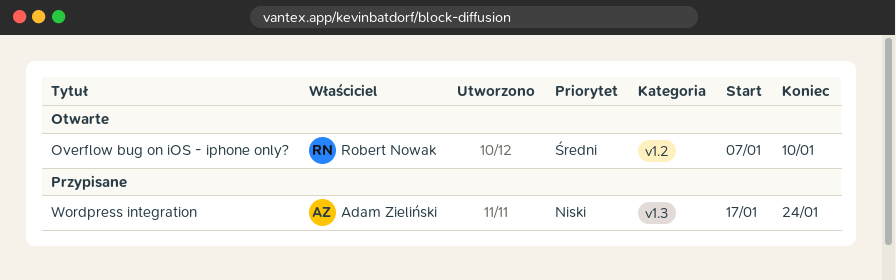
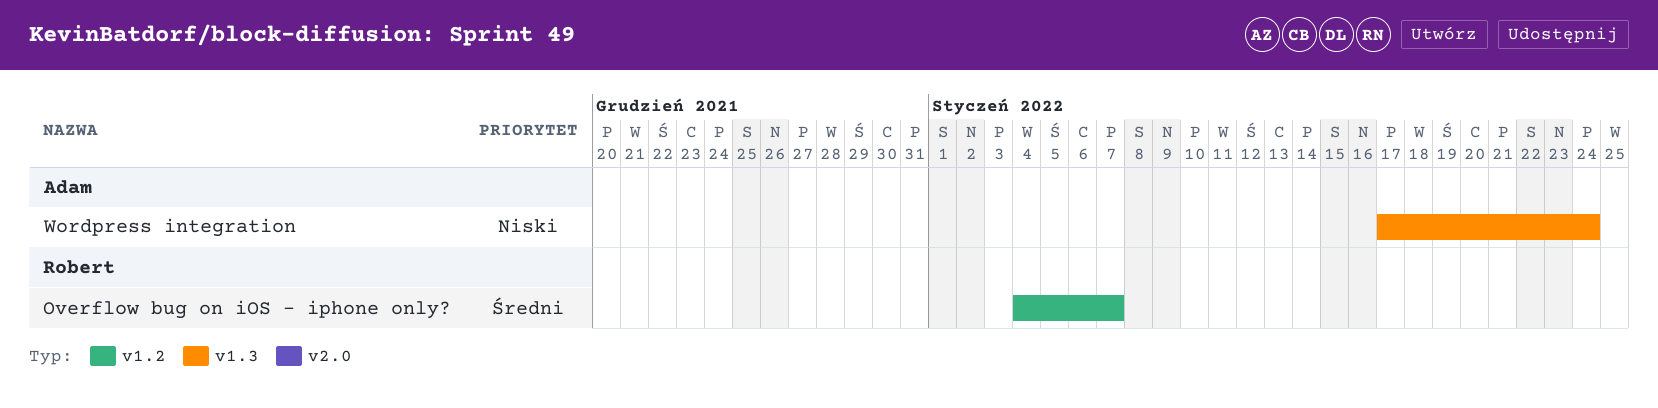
Overflow bug on iOS - iphone only?, start: Jan 7 -> Jan 4
Overflow bug on iOS - iphone only?, due: Jan 10 -> Jan 7

